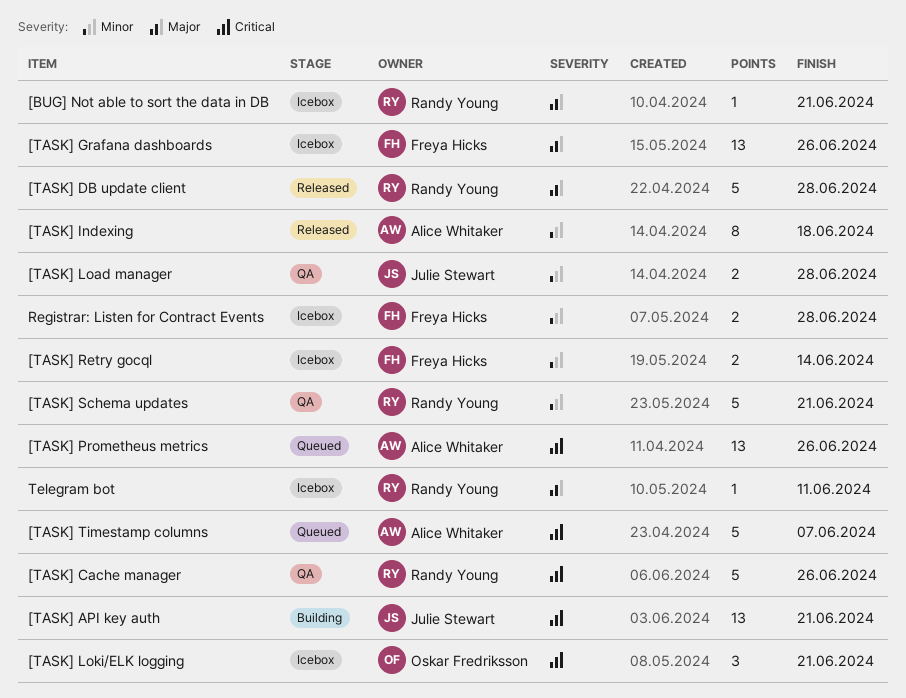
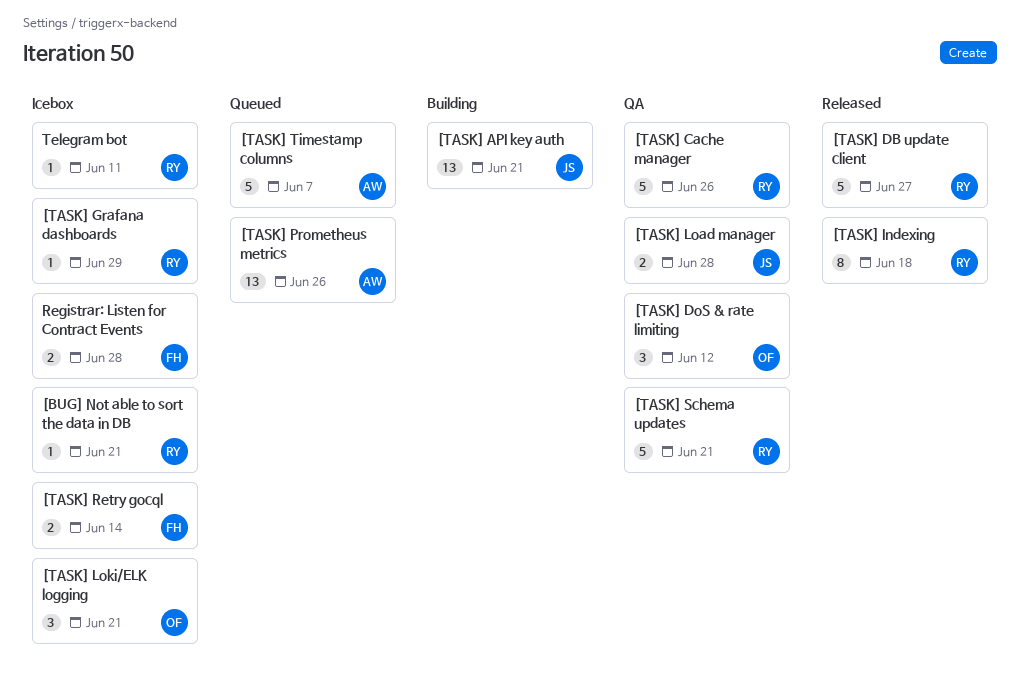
[TASK] DB update client, due: Jun 28 -> Jun 27
[TASK] DoS & rate limiting: none -> present
[TASK] Grafana dashboards, owner: Freya Hicks -> Randy Young
[TASK] Grafana dashboards, estimate: 13 -> 1
[TASK] Grafana dashboards, due: Jun 26 -> Jun 29
[TASK] Indexing, owner: Alice Whitaker -> Randy Young

